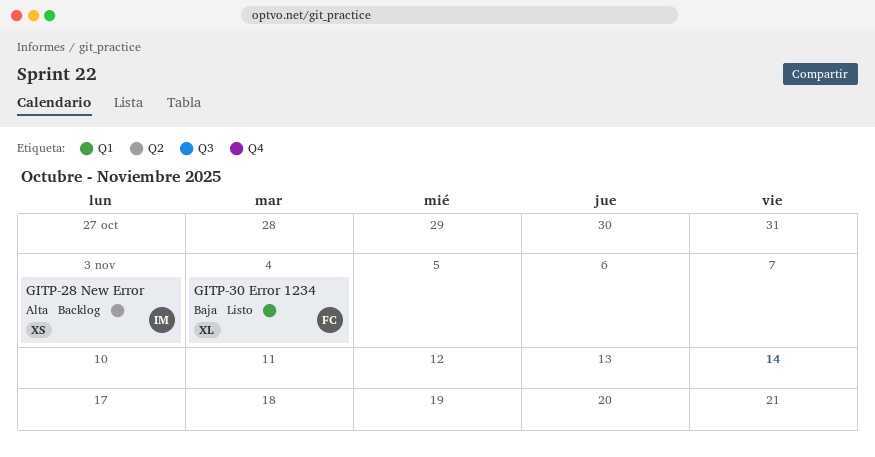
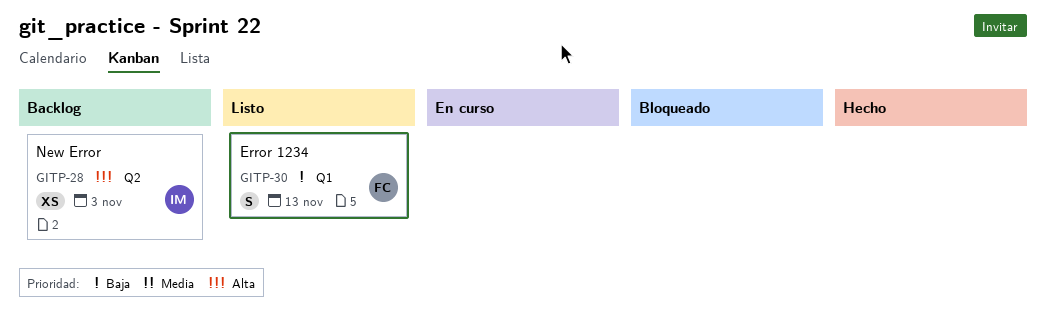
GITP-30, estimate: XL -> S
GITP-30, due: Nov 4 -> Nov 13

